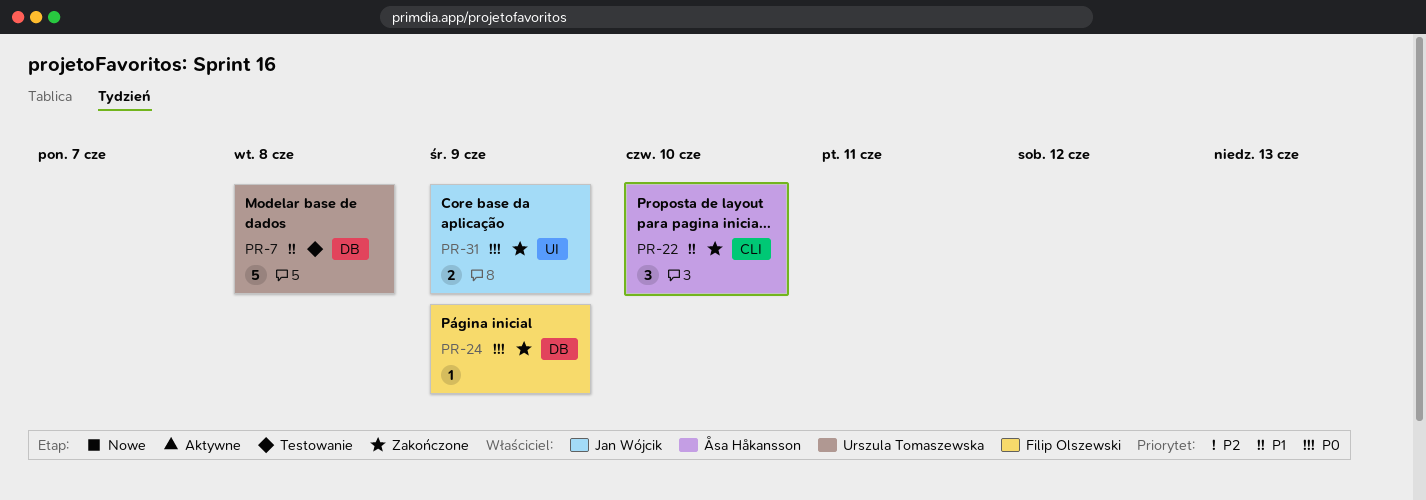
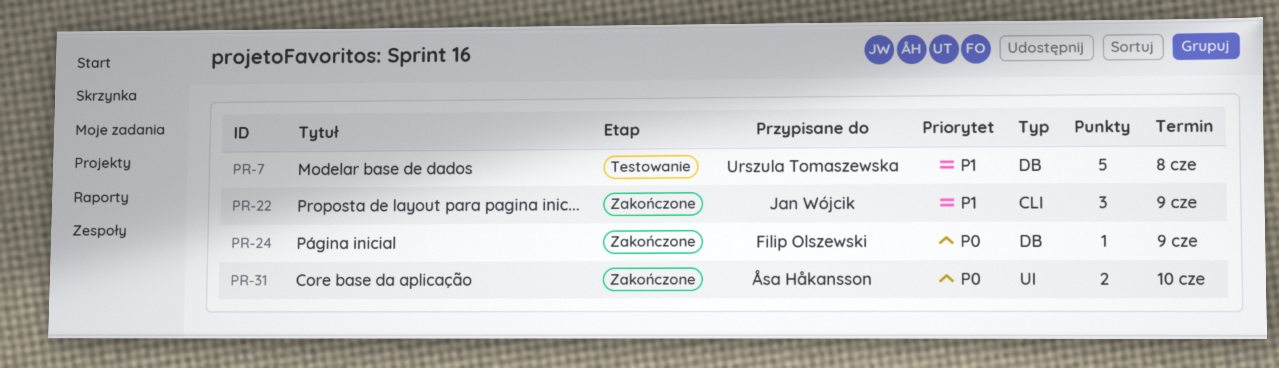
PR-22, owner: Åsa Håkansson -> Jan Wójcik
PR-22, due: Jun 10 -> Jun 9
PR-31, owner: Jan Wójcik -> Åsa Håkansson
PR-31, due: Jun 9 -> Jun 10

